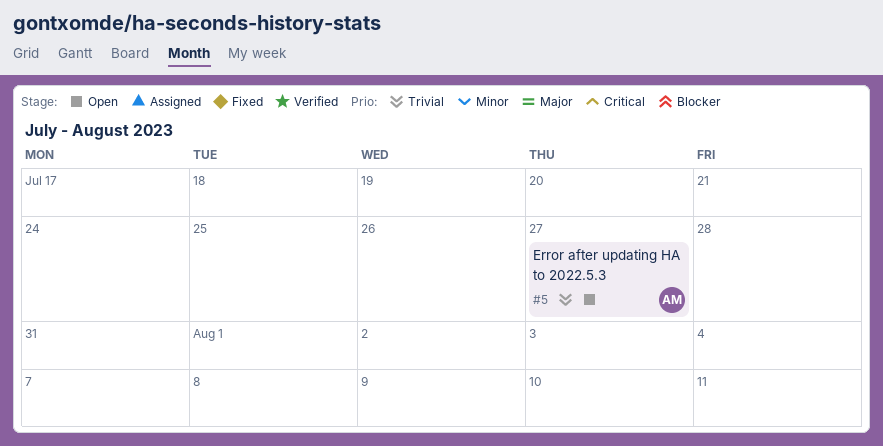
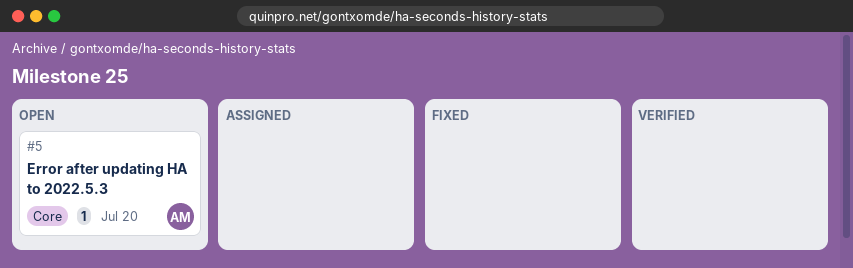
#5, due: Jul 27 -> Jul 20

